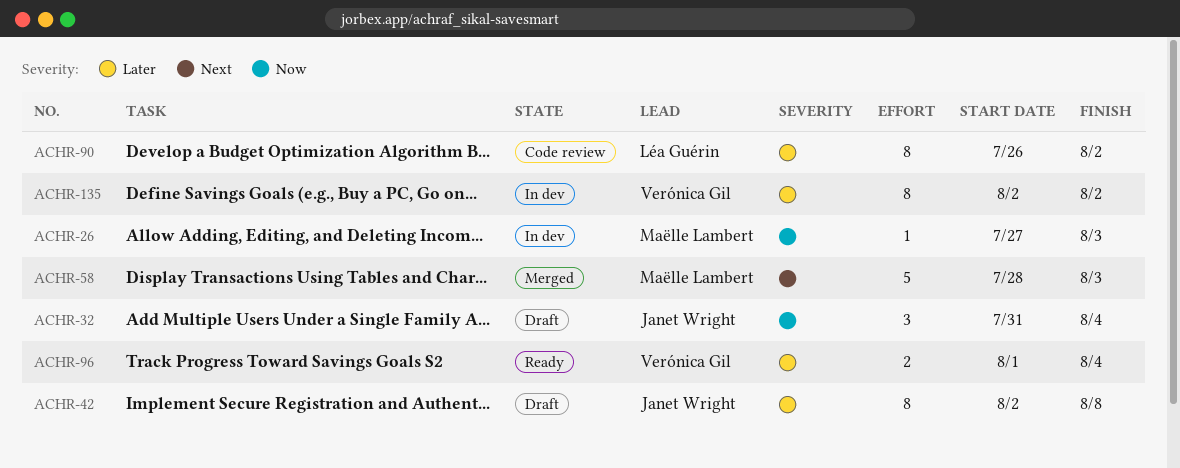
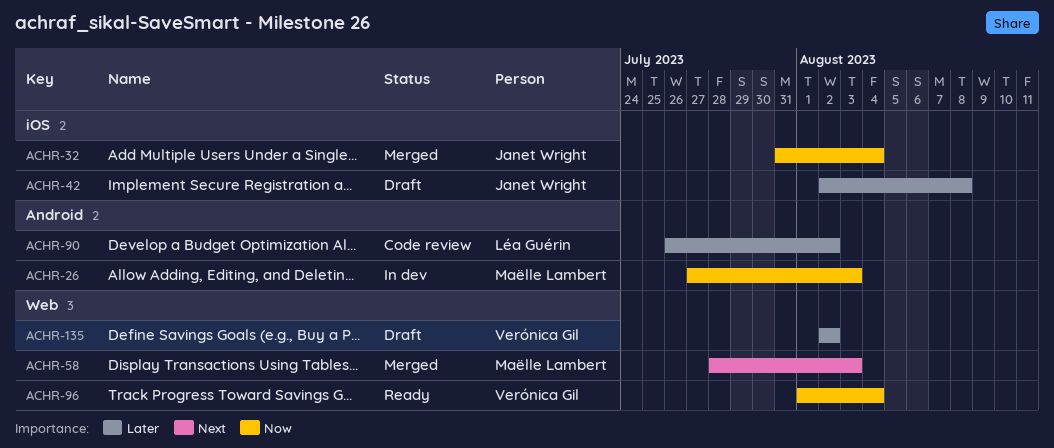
ACHR-32, status: Draft -> Merged
ACHR-96, priority: Later -> Now
ACHR-135, status: In dev -> Draft

